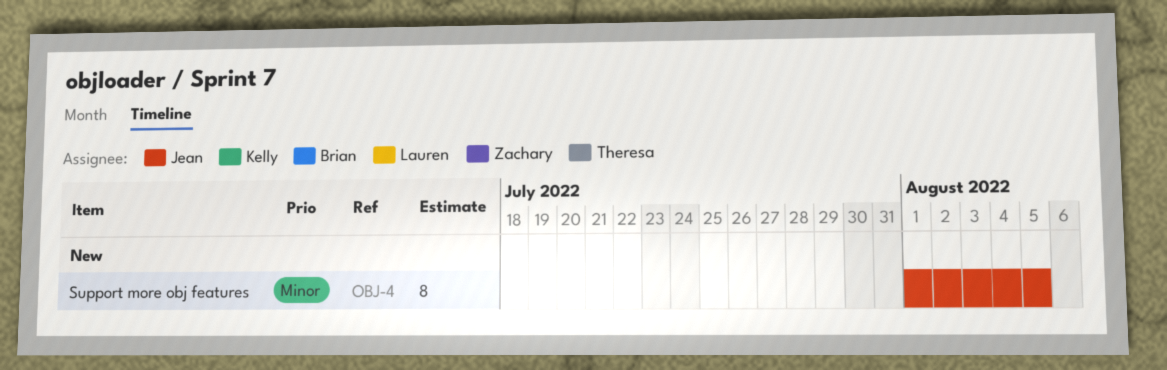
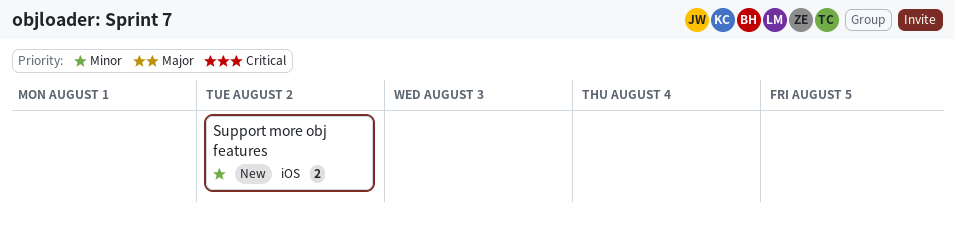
Support more obj features, estimate: 8 -> 2
Support more obj features, due: Aug 5 -> Aug 2

